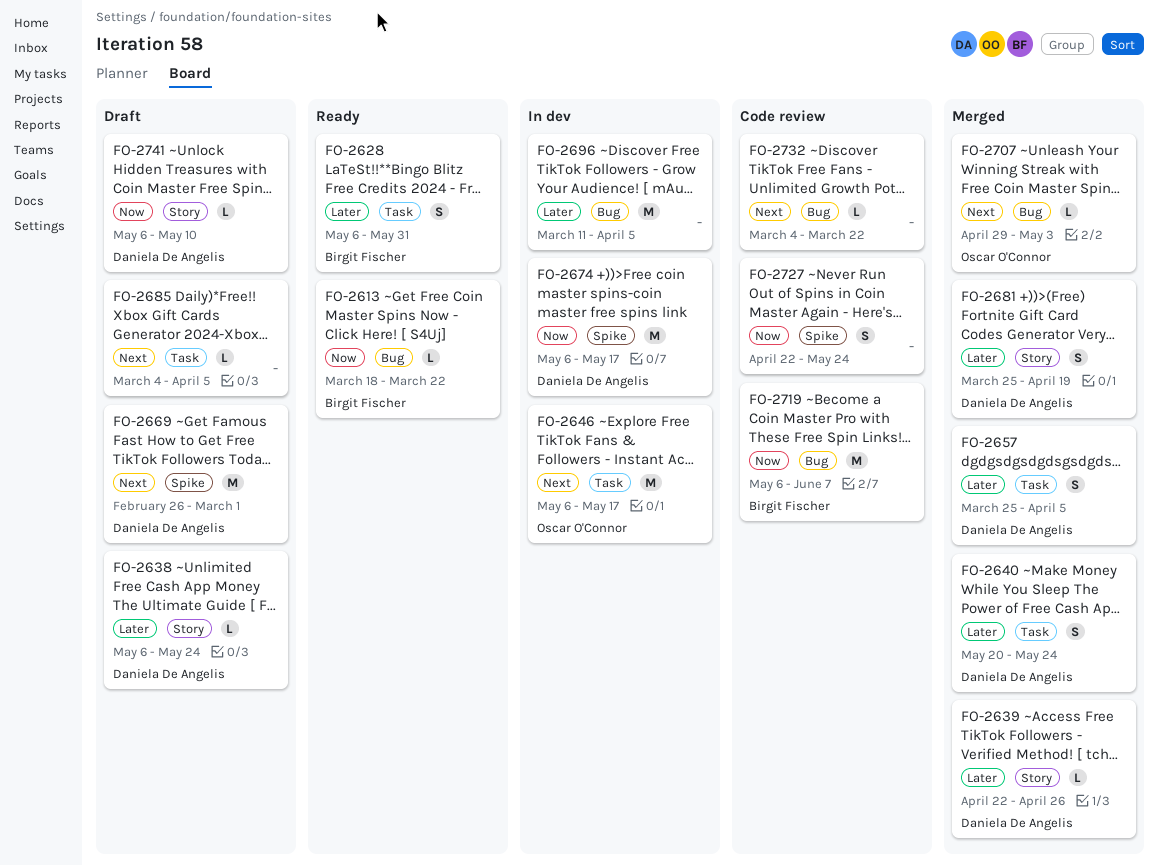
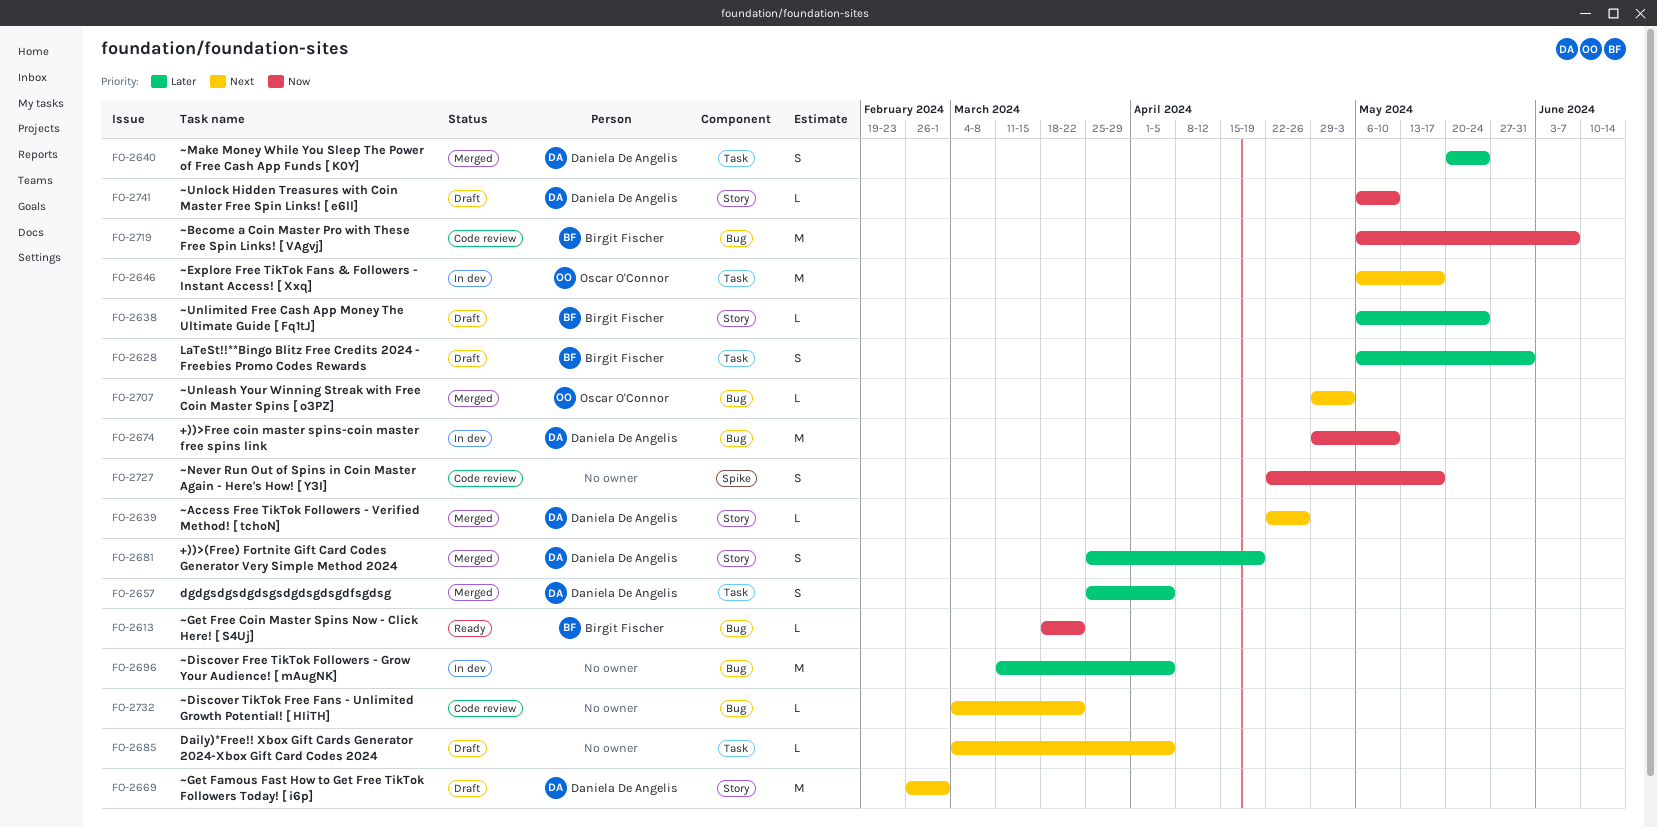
FO-2628, status: Ready -> Draft
FO-2638, owner: Daniela De Angelis -> Birgit Fischer
FO-2639, priority: Later -> Next
FO-2669, label: Spike -> Story
FO-2674, label: Spike -> Bug
FO-2674, start: May 6 -> Apr 29
FO-2674, due: May 17 -> May 10
FO-2727, due: May 24 -> May 17

